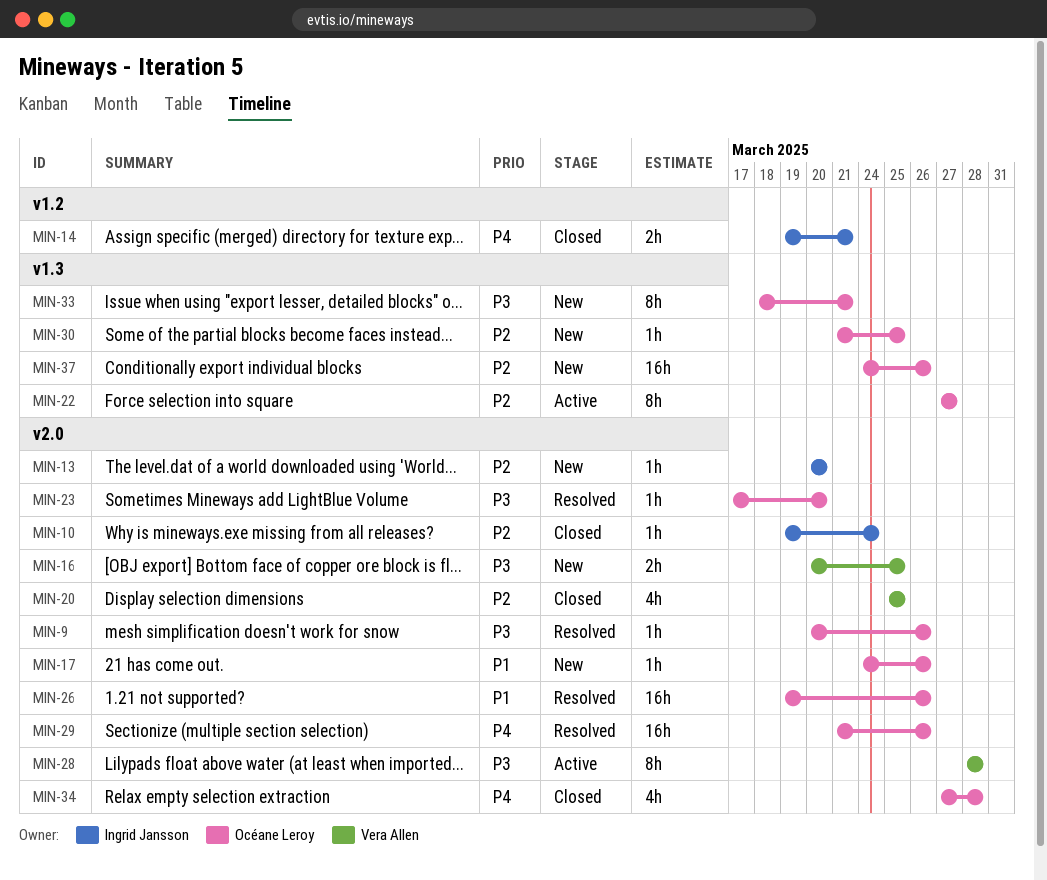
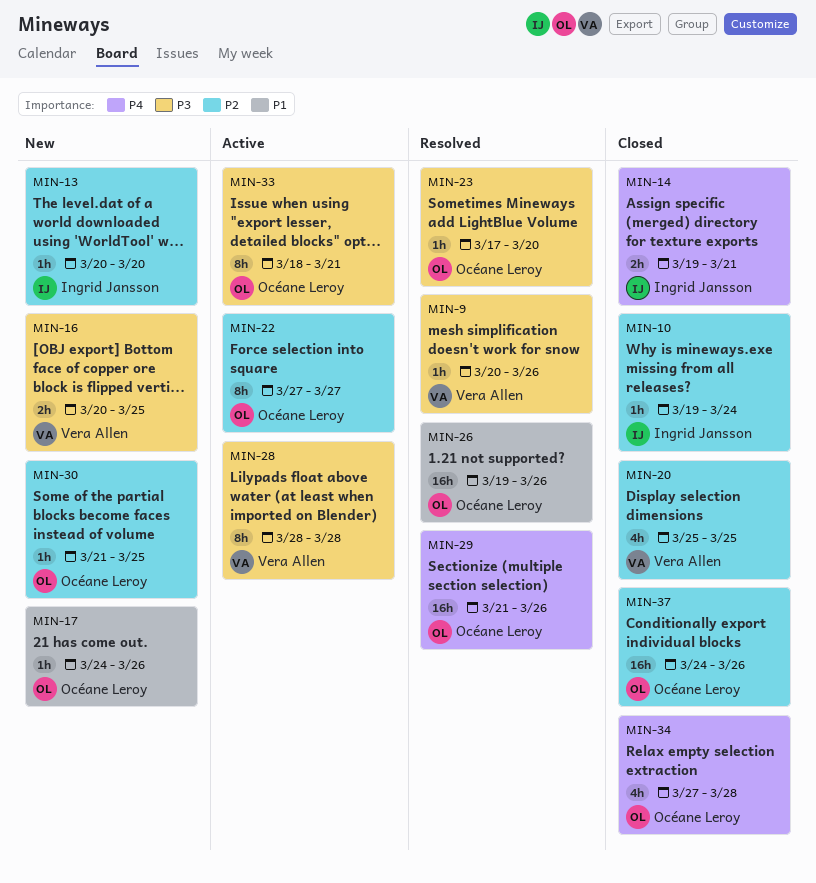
MIN-9, owner: Océane Leroy -> Vera Allen
MIN-33, status: New -> Active
MIN-37, status: New -> Closed

